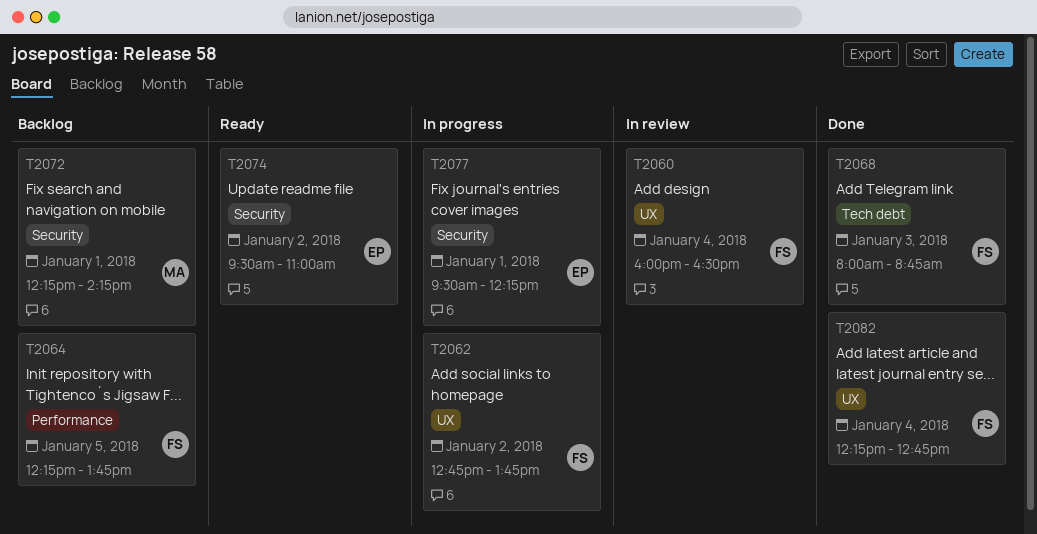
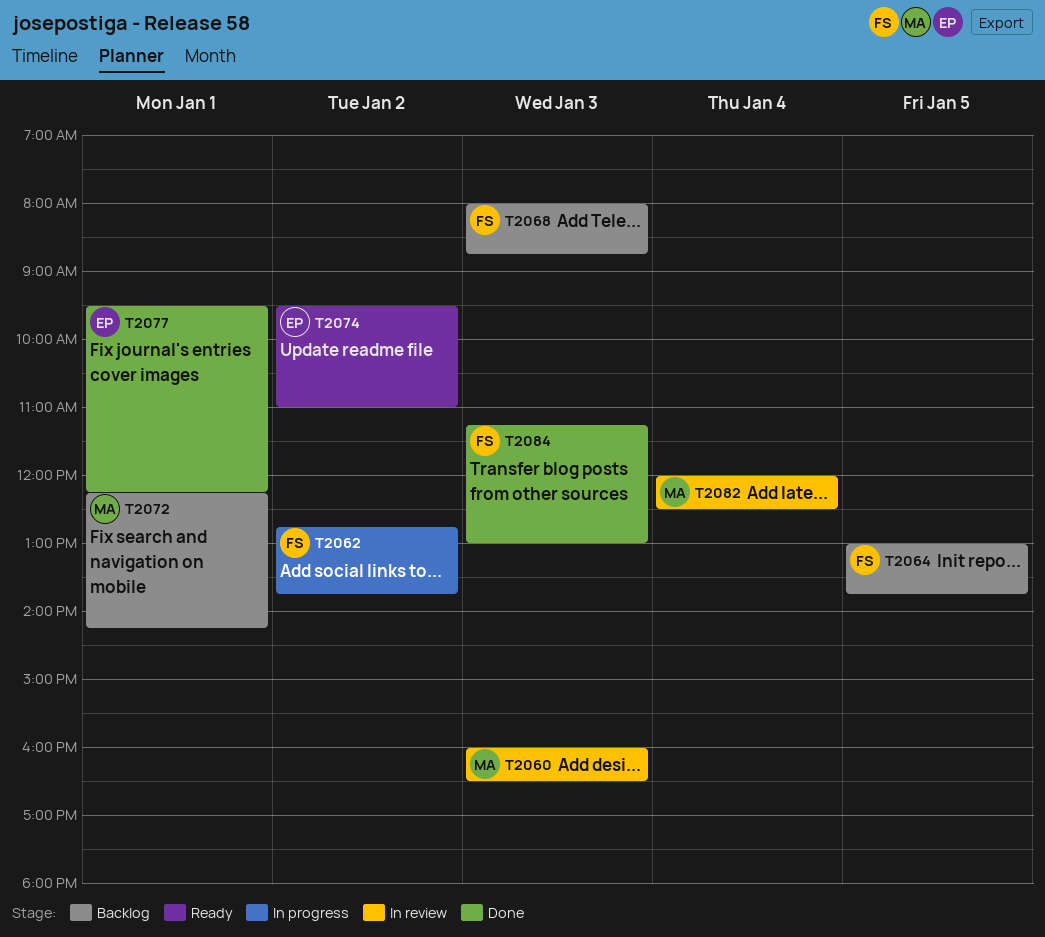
T2060, owner: FS -> MA
T2060, day: Jan 4 -> Jan 3
T2064, begins: 12:15 -> 13:00
T2068, status: Done -> Backlog
T2077, status: In progress -> Done
T2082, status: Done -> In review
T2082, owner: FS -> MA
T2082, begins: 12:15 -> 12:00
T2082, ends: 12:45 -> 12:30
T2084: none -> present

